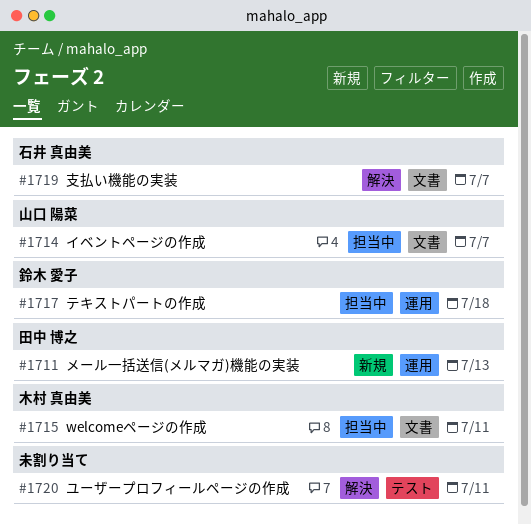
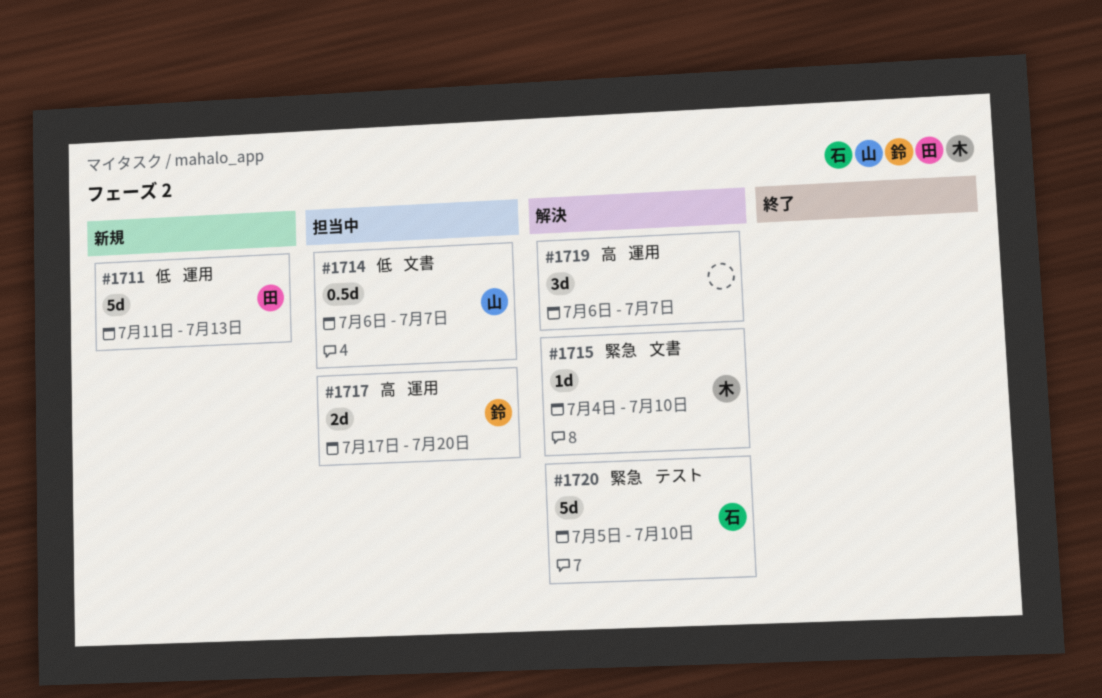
#1715, status: 担当中 -> 解決
#1715, due: Jul 11 -> Jul 10
#1717, due: Jul 18 -> Jul 20
#1719, owner: 石井 真由美 -> none
#1719, label: 文書 -> 運用
#1720, owner: none -> 石井 真由美
#1720, due: Jul 11 -> Jul 10

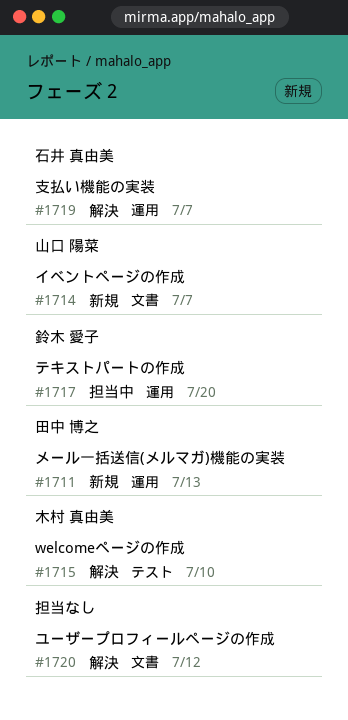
#1714, status: 担当中 -> 新規
#1715, label: 文書 -> テスト
#1719, owner: none -> 石井 真由美
#1720, owner: 石井 真由美 -> none
#1720, label: テスト -> 文書
#1720, due: Jul 10 -> Jul 12

